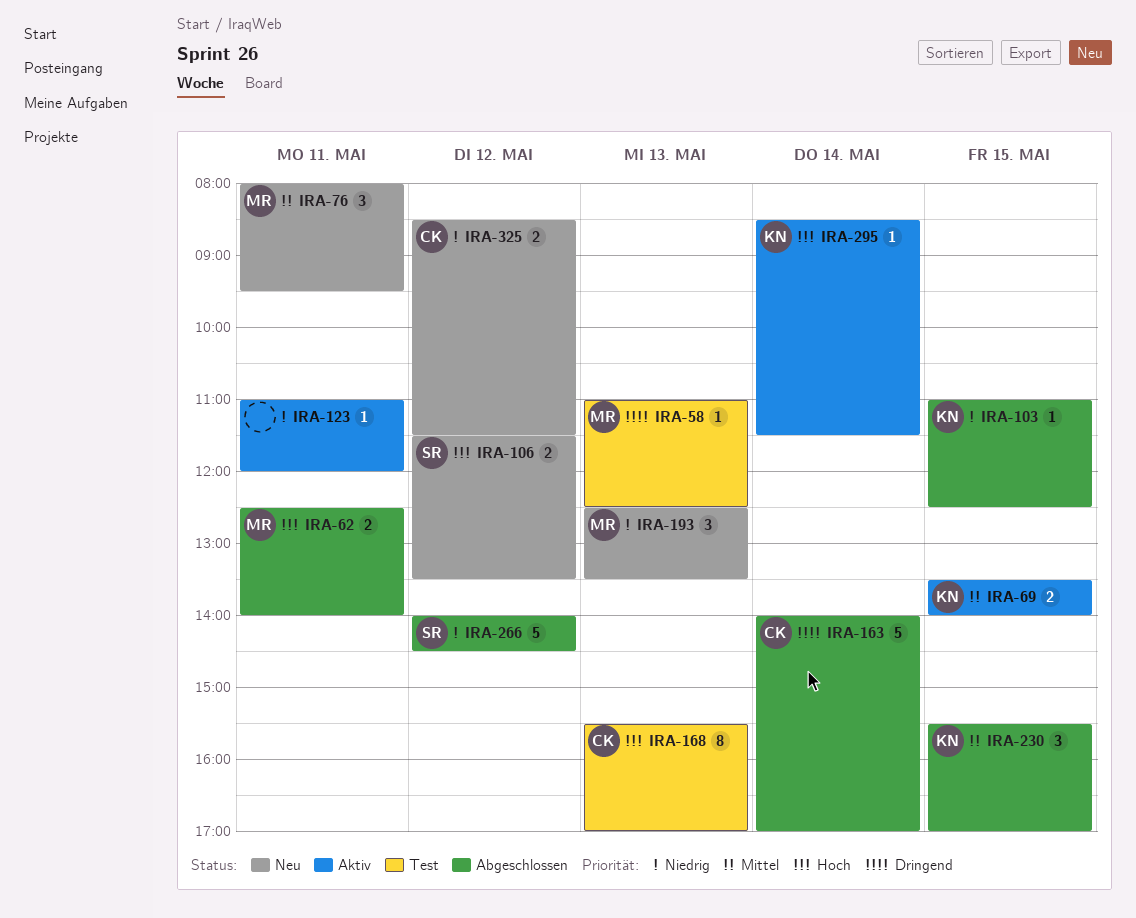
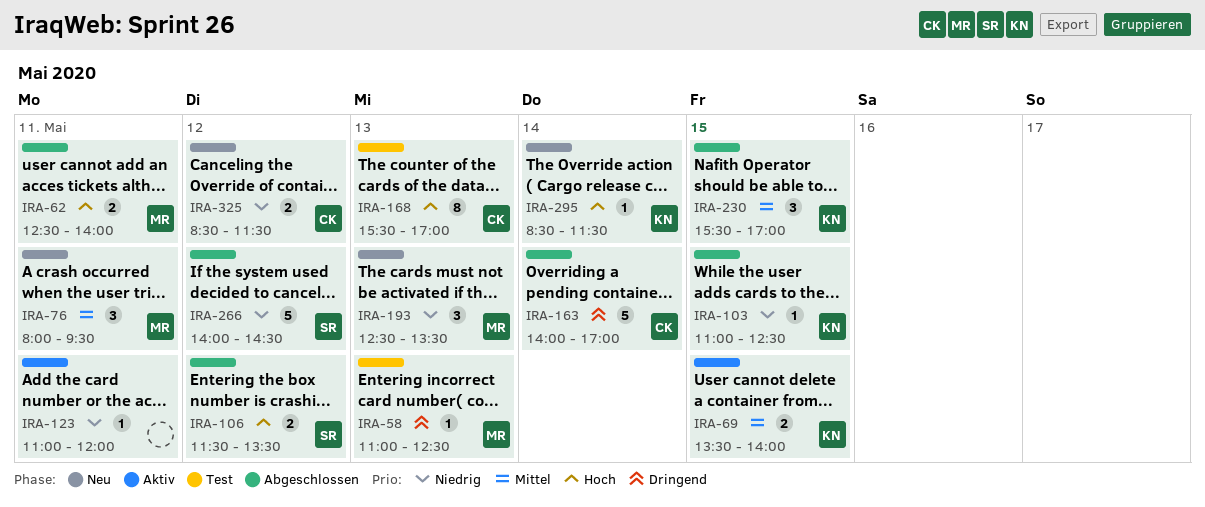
IRA-106, status: Neu -> Abgeschlossen
IRA-295, status: Aktiv -> Neu

